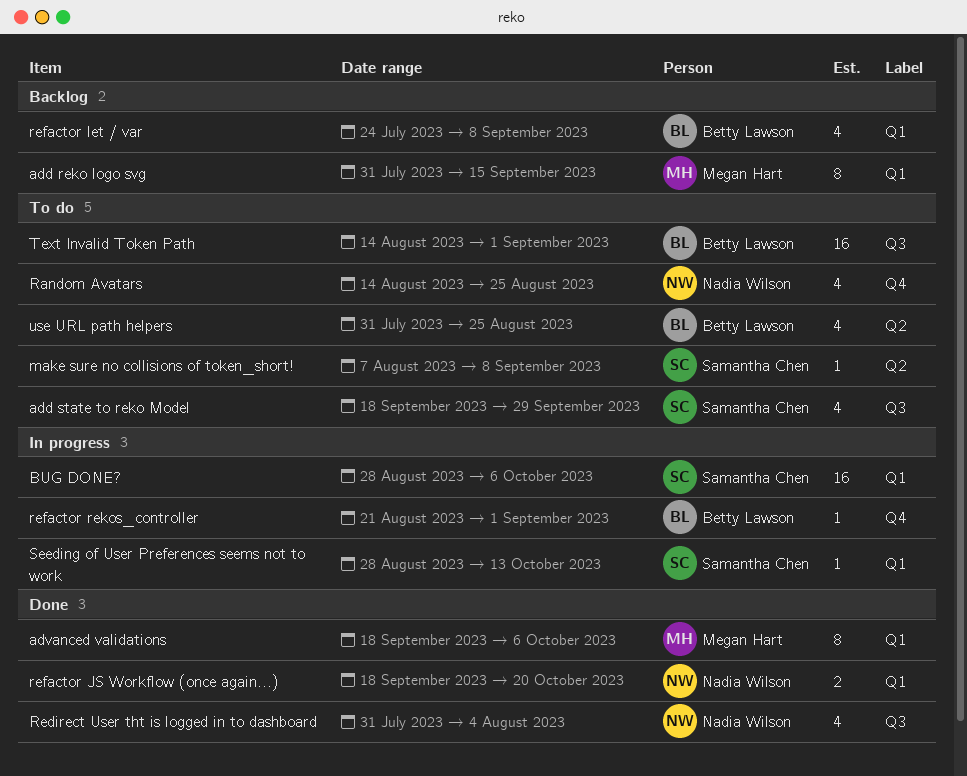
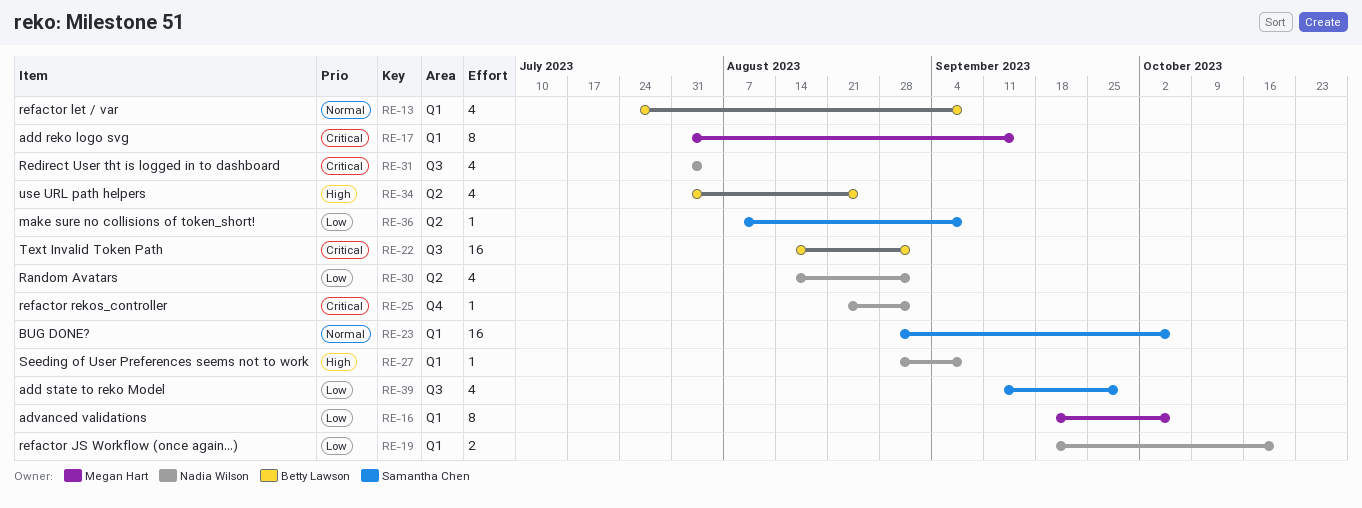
add state to reko Model, start: Sep 18 -> Sep 11
Random Avatars, label: Q4 -> Q2
Random Avatars, due: Aug 25 -> Sep 1
refactor rekos_controller, owner: Betty Lawson -> Nadia Wilson
Seeding of User Preferences seems not to work, owner: Samantha Chen -> Nadia Wilson
Seeding of User Preferences seems not to work, due: Oct 13 -> Sep 8

